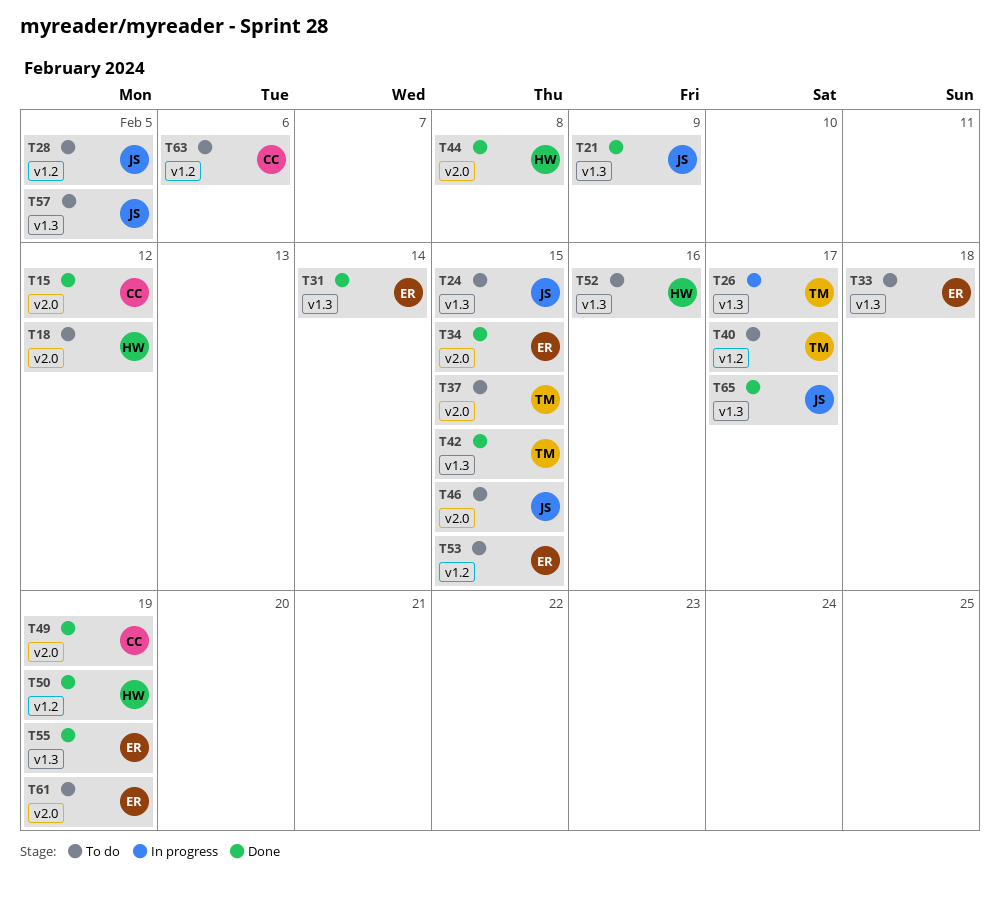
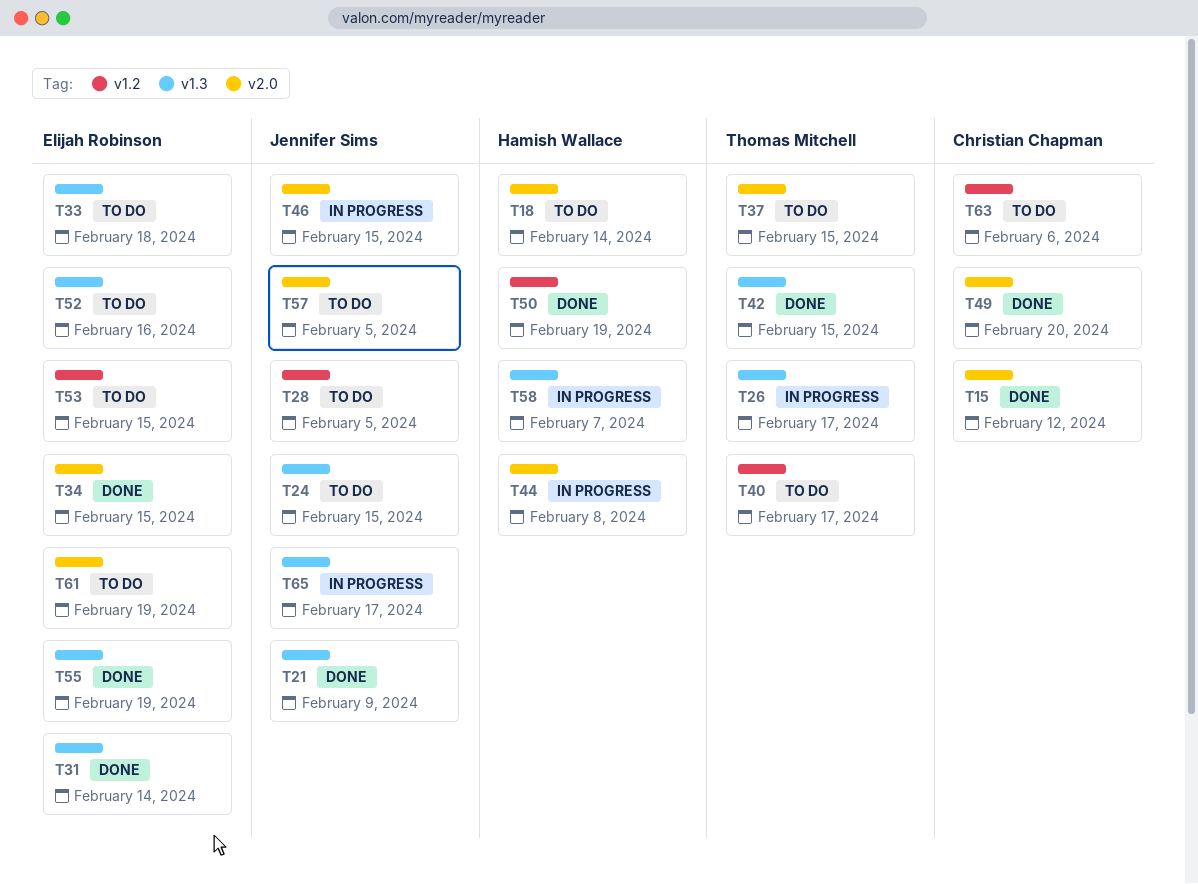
T18, due: Feb 12 -> Feb 14
T44, status: Done -> In progress
T46, status: To do -> In progress
T49, due: Feb 19 -> Feb 20
T52, owner: Hamish Wallace -> Elijah Robinson
T57, label: v1.3 -> v2.0
T58: none -> present
T65, status: Done -> In progress

